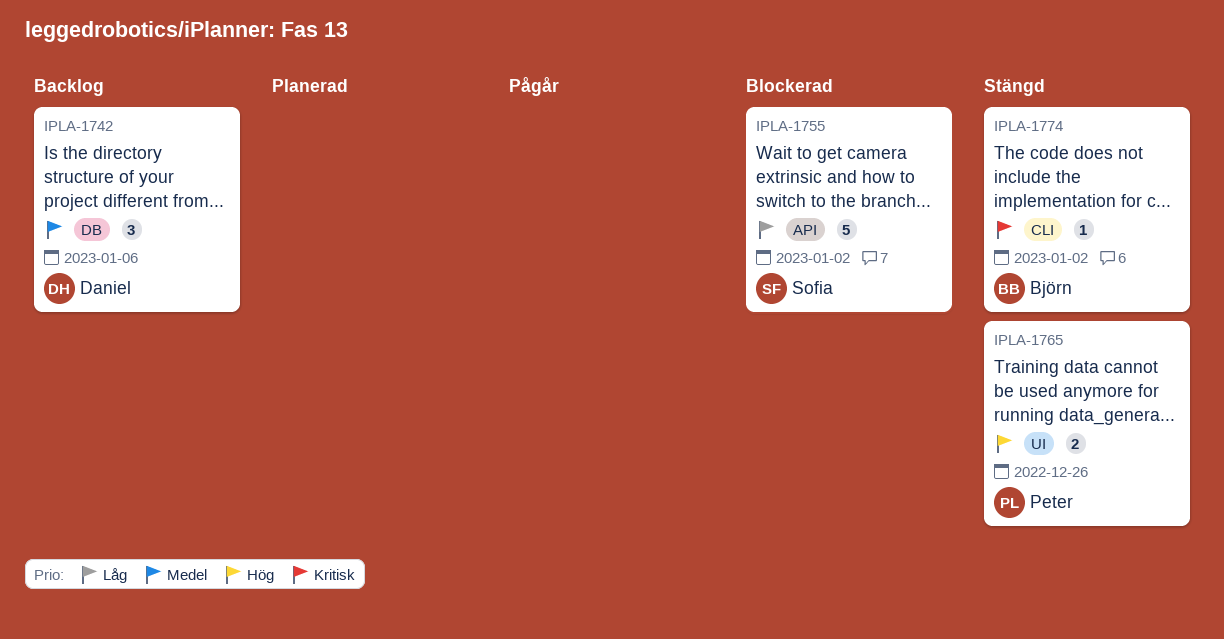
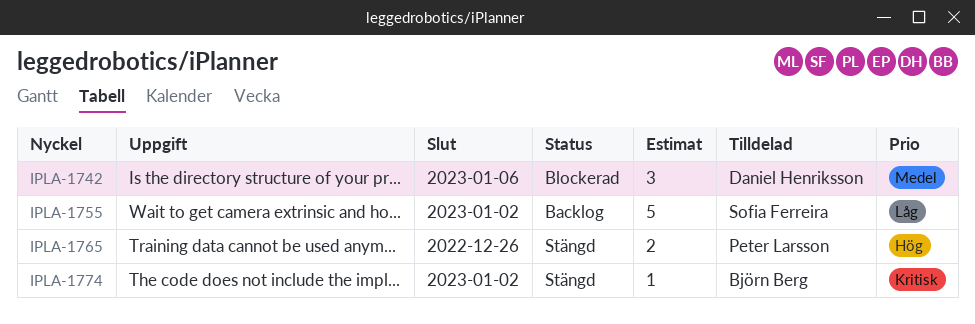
IPLA-1742, status: Backlog -> Blockerad
IPLA-1755, status: Blockerad -> Backlog

